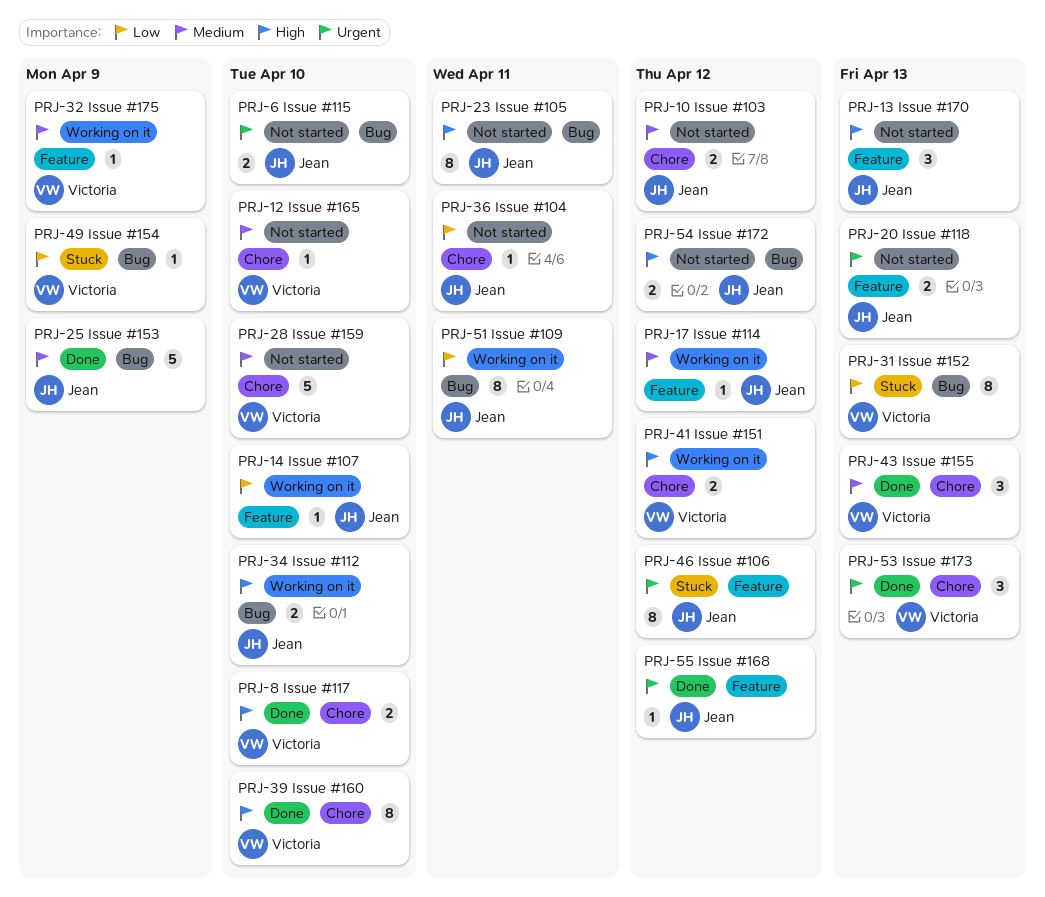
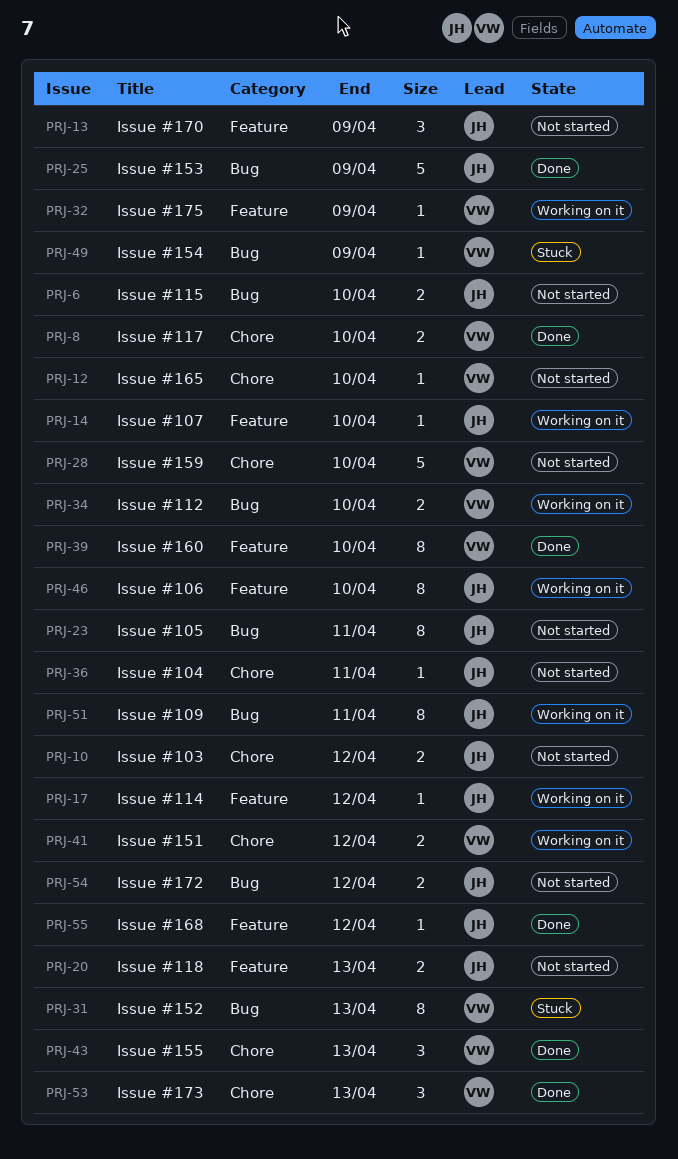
PRJ-13, due: Apr 13 -> Apr 9
PRJ-34, owner: Jean -> Victoria
PRJ-39, label: Chore -> Feature
PRJ-46, status: Stuck -> Working on it
PRJ-46, due: Apr 12 -> Apr 10

